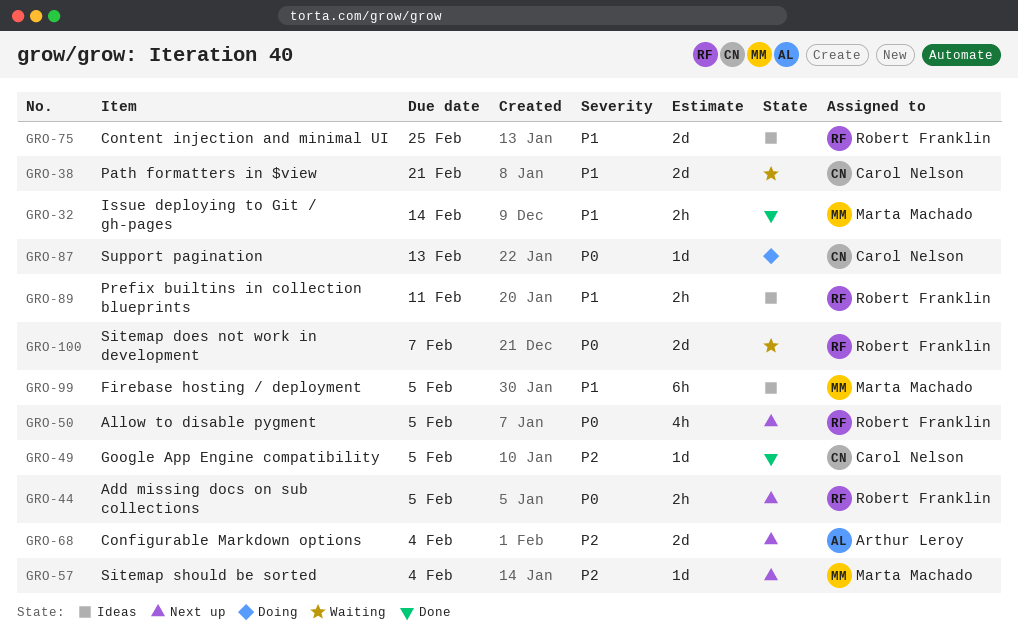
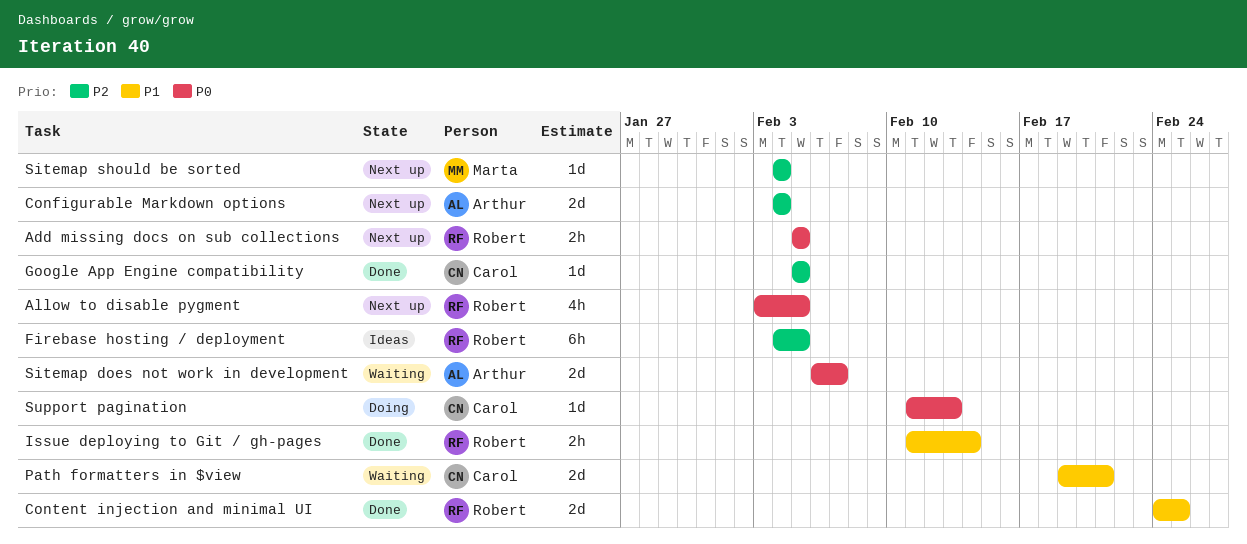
Content injection and minimal UI, status: Ideas -> Done
Firebase hosting / deployment, owner: Marta Machado -> Robert Franklin
Firebase hosting / deployment, priority: P1 -> P2
Issue deploying to Git / gh-pages, owner: Marta Machado -> Robert Franklin
Prefix builtins in collection blueprints: present -> none
Sitemap does not work in development, owner: Robert Franklin -> Arthur Leroy

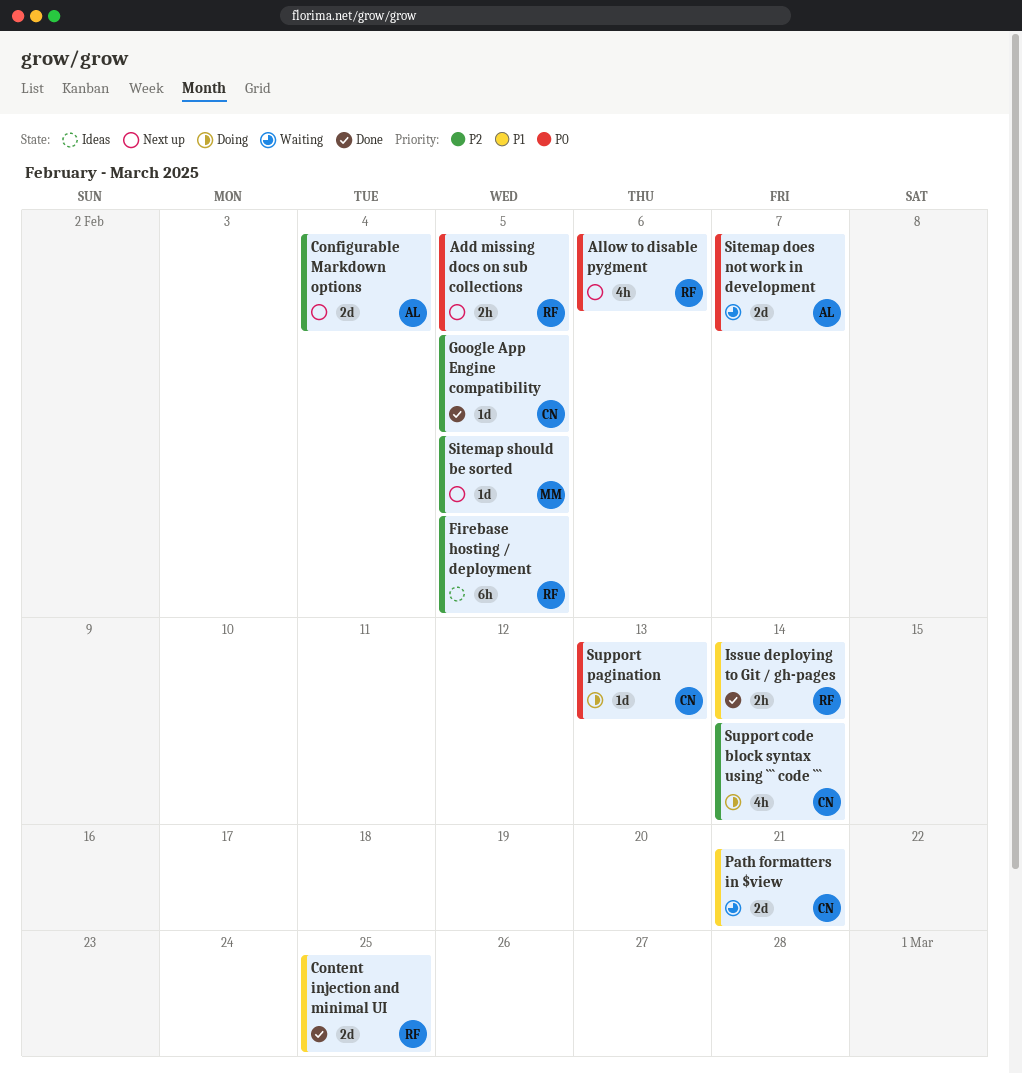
Allow to disable pygment, due: Feb 5 -> Feb 6
Sitemap should be sorted, due: Feb 4 -> Feb 5
Support code block syntax using ``` code ```: none -> present

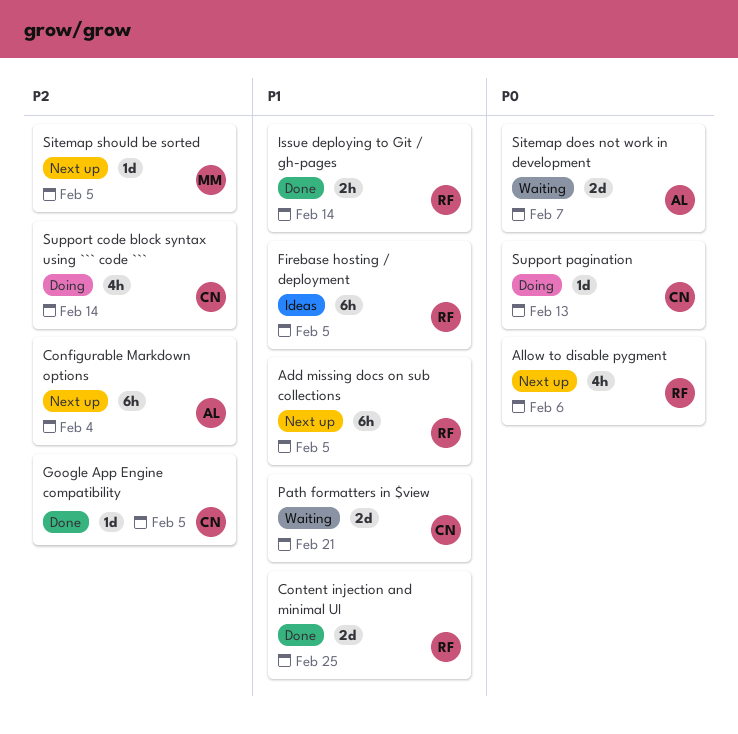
Add missing docs on sub collections, priority: P0 -> P1
Add missing docs on sub collections, estimate: 2h -> 6h
Configurable Markdown options, estimate: 2d -> 6h
Firebase hosting / deployment, priority: P2 -> P1

